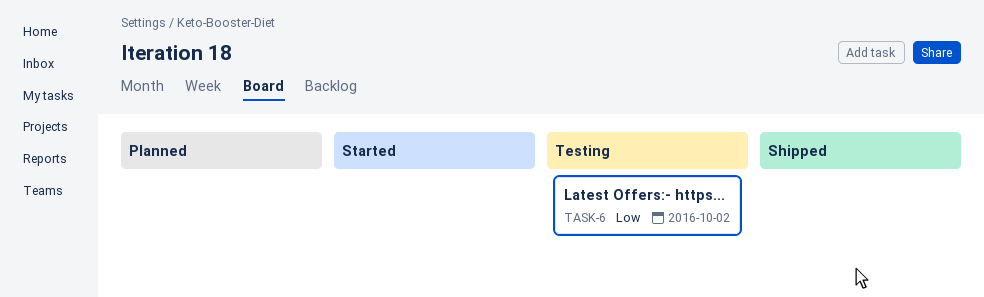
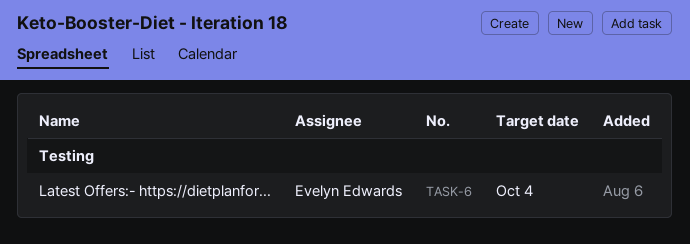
TASK-6, due: Oct 2 -> Oct 4

